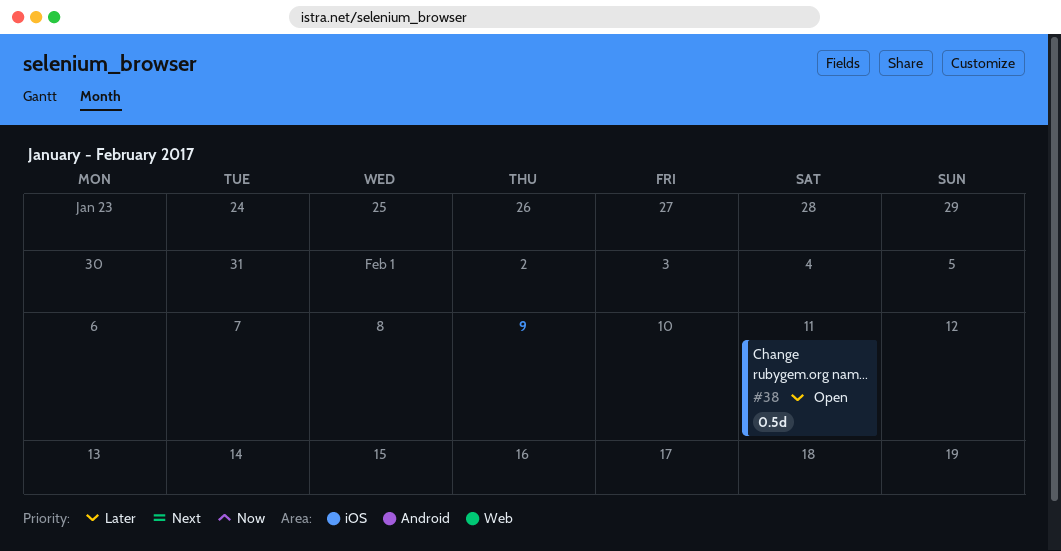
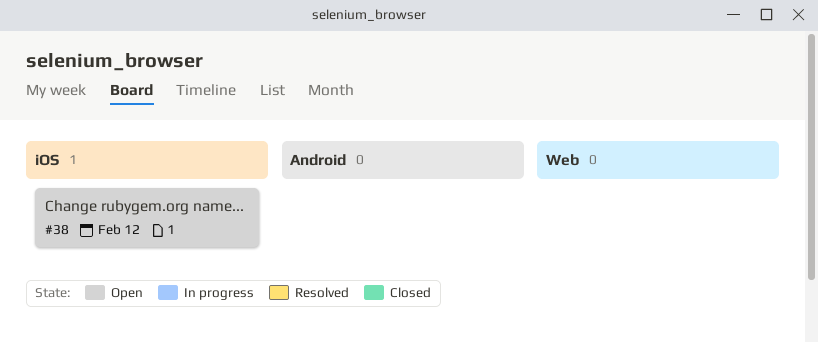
#38, due: Feb 11 -> Feb 12

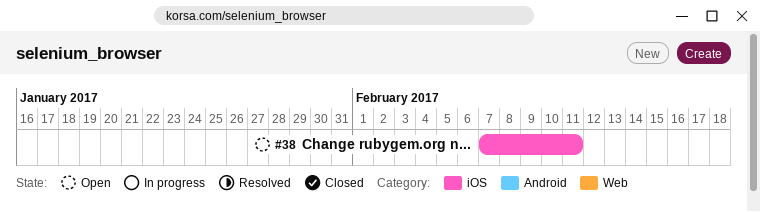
#38, due: Feb 12 -> Feb 11

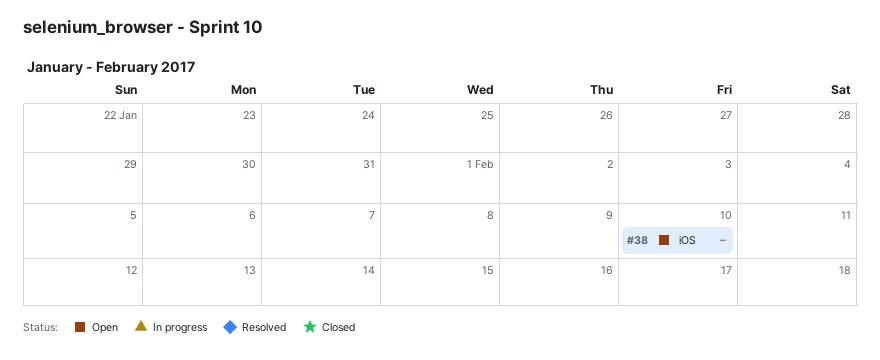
#38, due: Feb 11 -> Feb 10

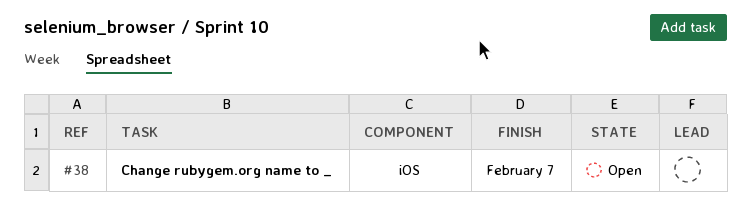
#38, due: Feb 10 -> Feb 7

